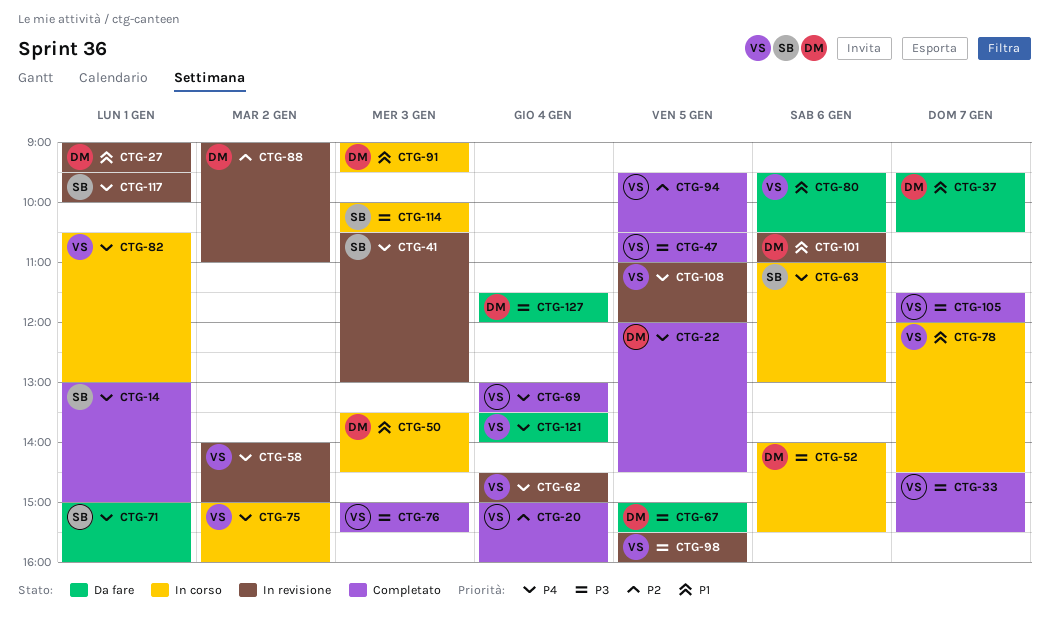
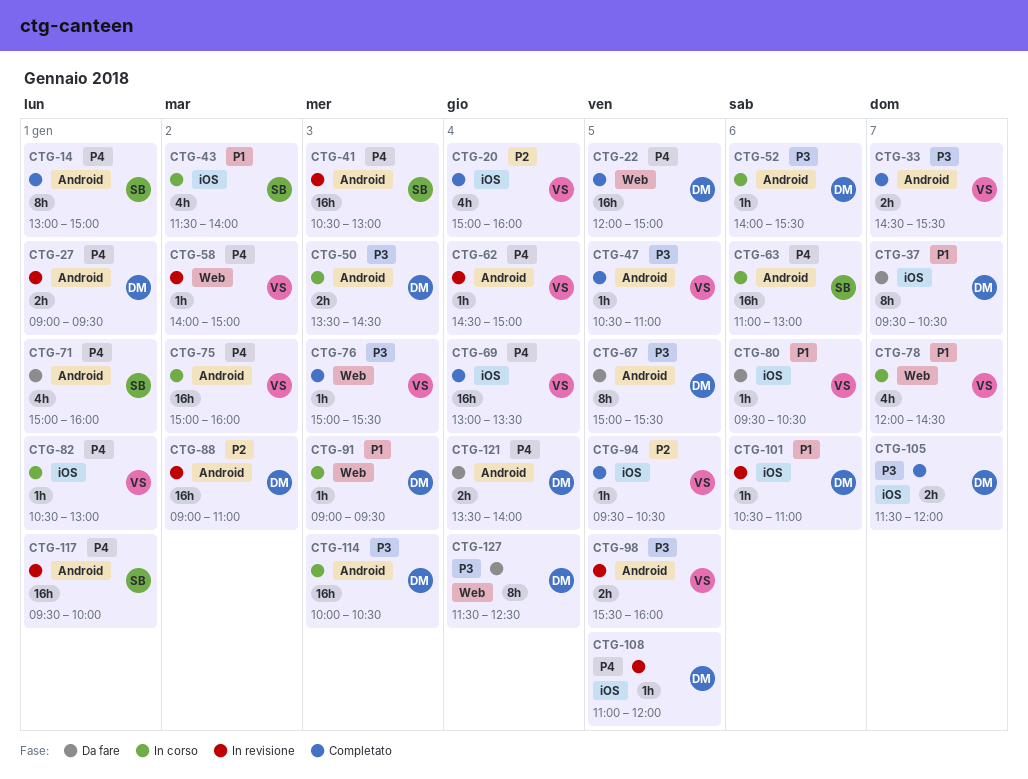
CTG-22, ends: 14:30 -> 15:00
CTG-27, priority: P1 -> P4
CTG-43: none -> present
CTG-50, priority: P1 -> P3
CTG-105, owner: VS -> DM
CTG-108, owner: VS -> DM
CTG-114, owner: SB -> DM
CTG-121, owner: VS -> DM
CTG-127, ends: 12:00 -> 12:30

